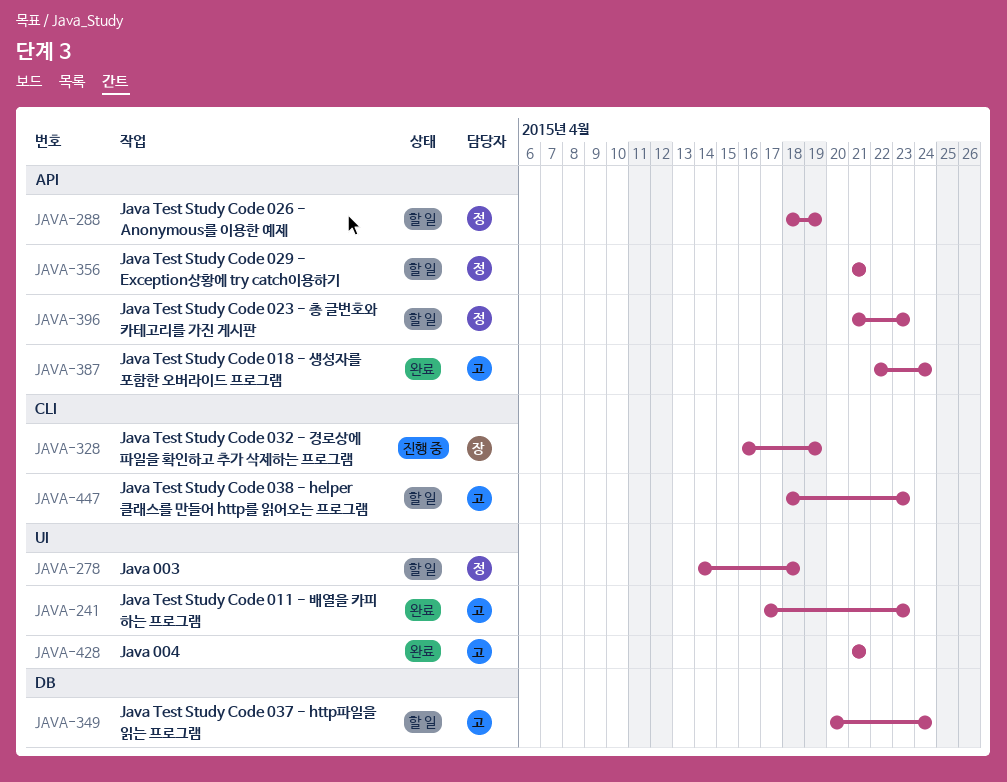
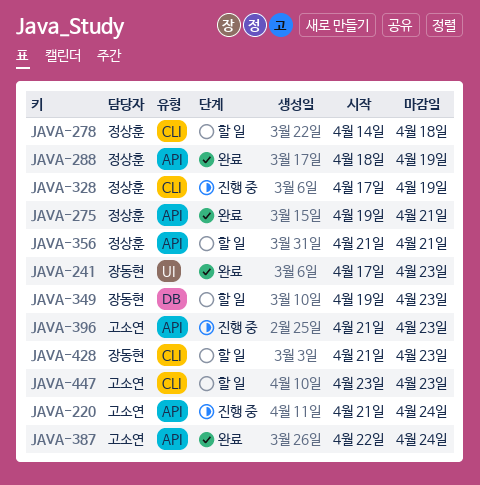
JAVA-220: none -> present
JAVA-241, owner: 고소연 -> 장동현
JAVA-275: none -> present
JAVA-278, label: UI -> CLI
JAVA-288, status: 할 일 -> 완료
JAVA-328, owner: 장동현 -> 정상훈
JAVA-328, start: Apr 16 -> Apr 17
JAVA-349, owner: 고소연 -> 장동현
JAVA-349, start: Apr 20 -> Apr 19
JAVA-349, due: Apr 24 -> Apr 23
JAVA-396, status: 할 일 -> 진행 중
JAVA-396, owner: 정상훈 -> 고소연
JAVA-428, status: 완료 -> 할 일
JAVA-428, owner: 고소연 -> 장동현
JAVA-428, label: UI -> CLI
JAVA-428, due: Apr 21 -> Apr 23
JAVA-447, start: Apr 18 -> Apr 23

